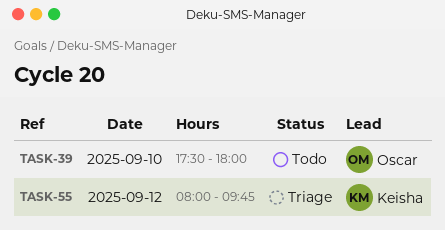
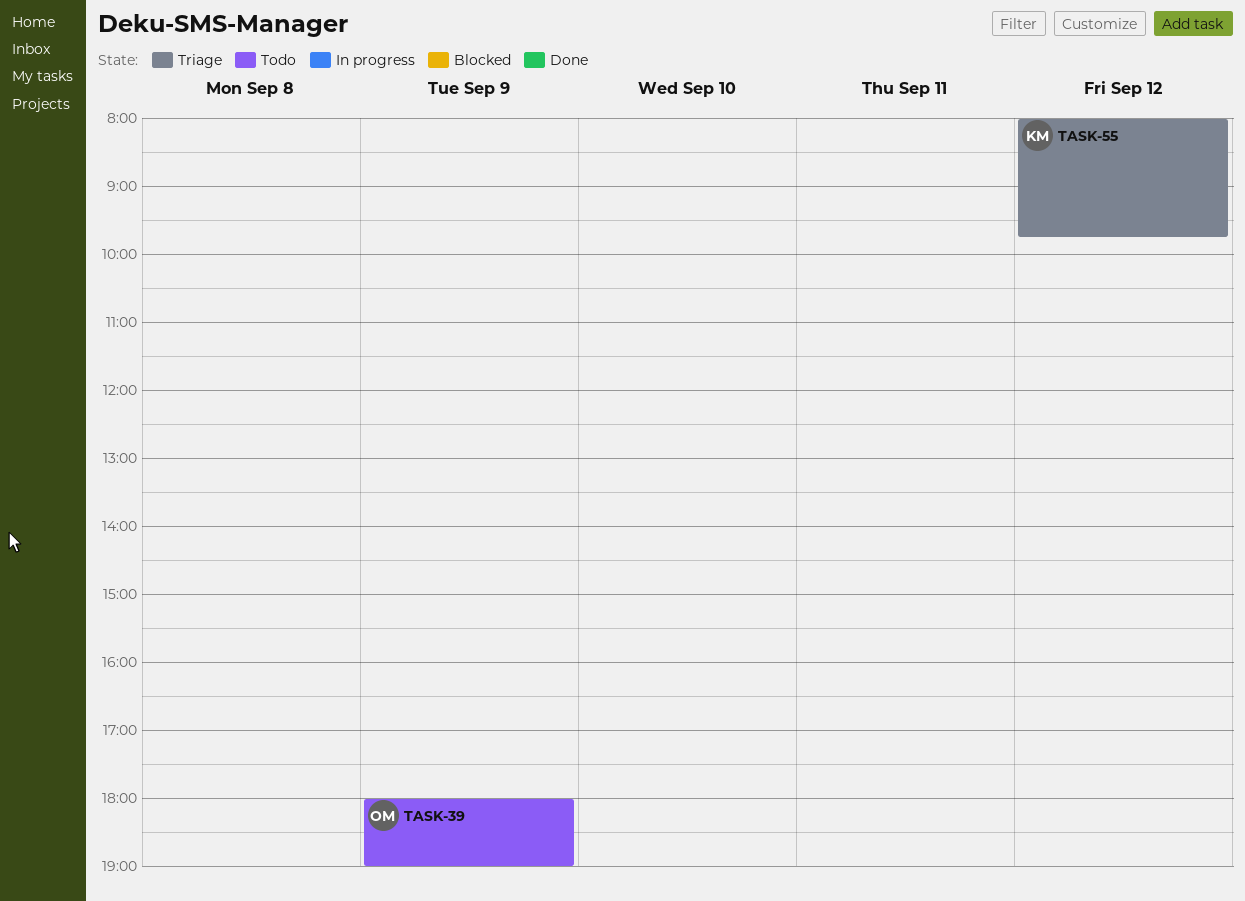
TASK-39, day: Sep 10 -> Sep 9
TASK-39, begins: 17:30 -> 18:00
TASK-39, ends: 18:00 -> 19:00

